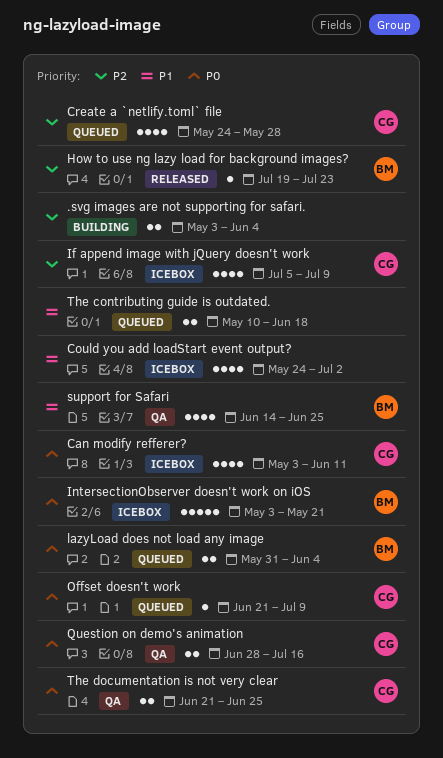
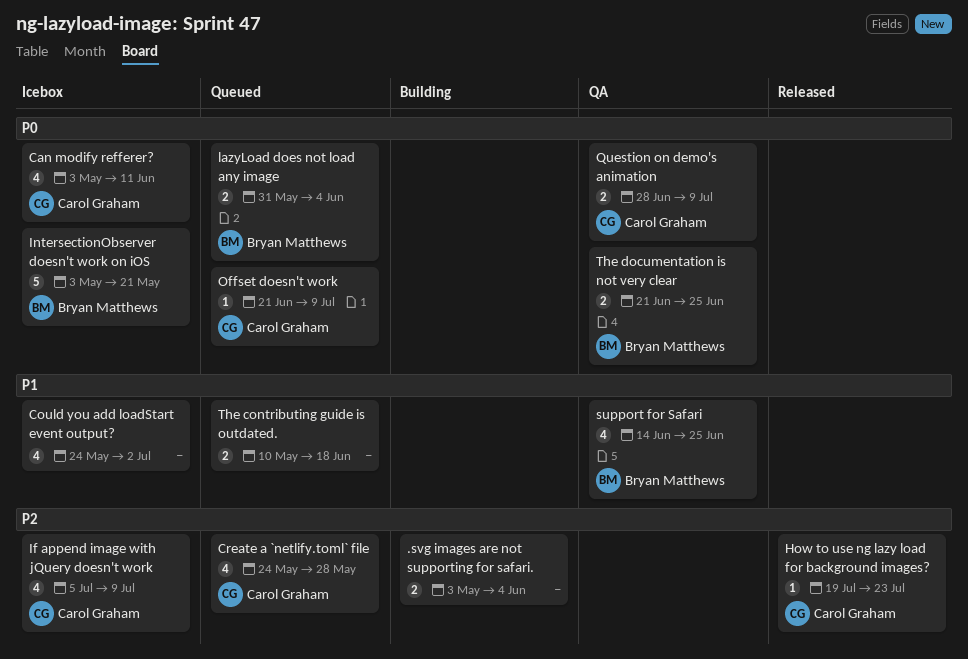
How to use ng lazy load for background images?, owner: Bryan Matthews -> Carol Graham
Question on demo's animation, due: Jul 16 -> Jul 9
The documentation is not very clear, owner: Carol Graham -> Bryan Matthews

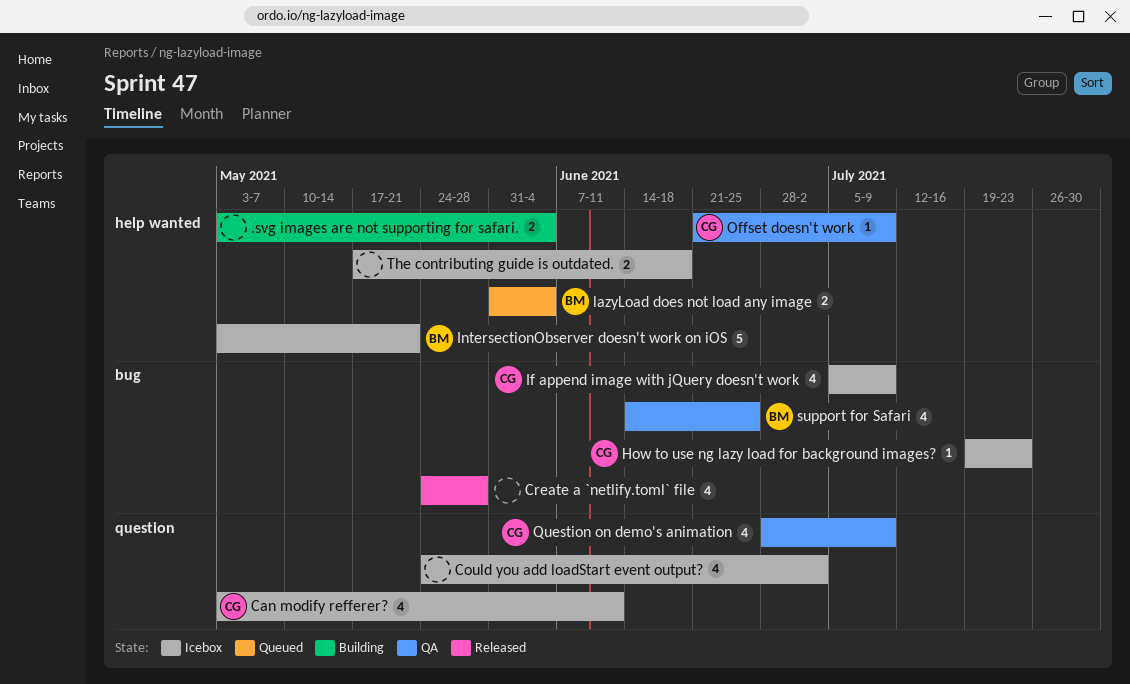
Create a `netlify.toml` file, status: Queued -> Released
Create a `netlify.toml` file, owner: Carol Graham -> none
How to use ng lazy load for background images?, status: Released -> Icebox
Offset doesn't work, status: Queued -> QA
Question on demo's animation, estimate: 2 -> 4
The contributing guide is outdated., status: Queued -> Icebox
The contributing guide is outdated., start: May 10 -> May 17
The documentation is not very clear: present -> none

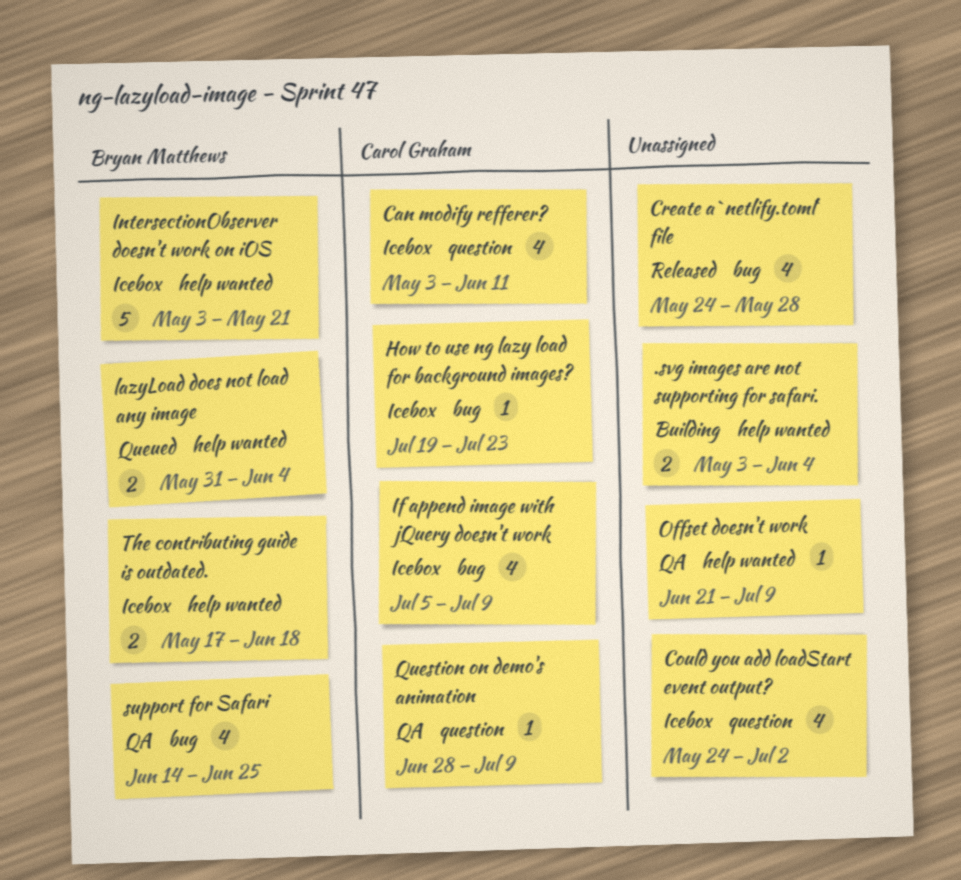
Offset doesn't work, owner: Carol Graham -> none
Question on demo's animation, estimate: 4 -> 1
The contributing guide is outdated., owner: none -> Bryan Matthews

